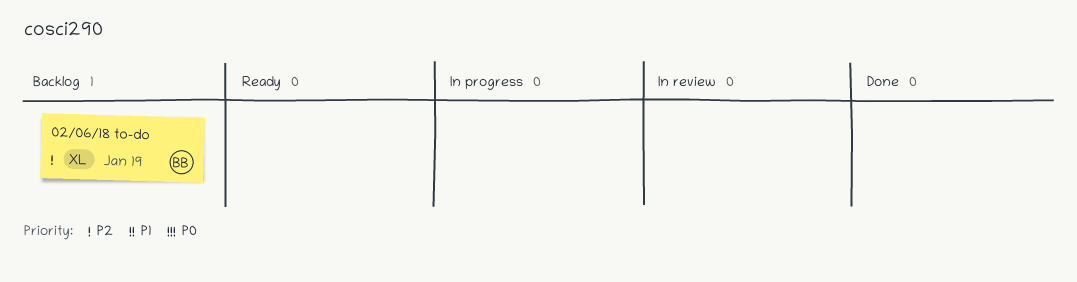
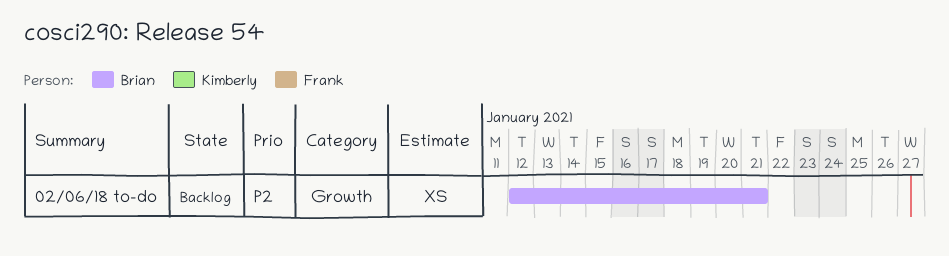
02/06/18 to-do, estimate: XL -> XS
02/06/18 to-do, due: Jan 19 -> Jan 21

